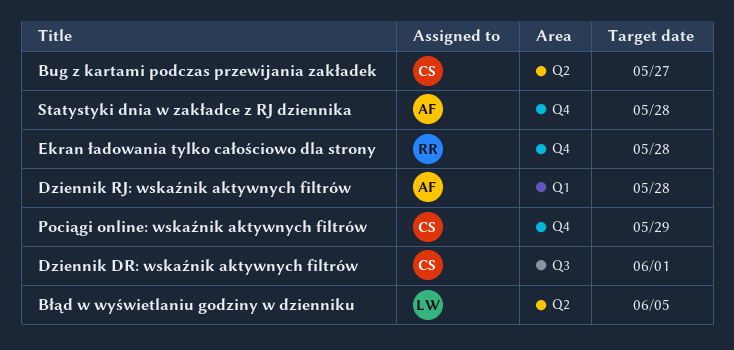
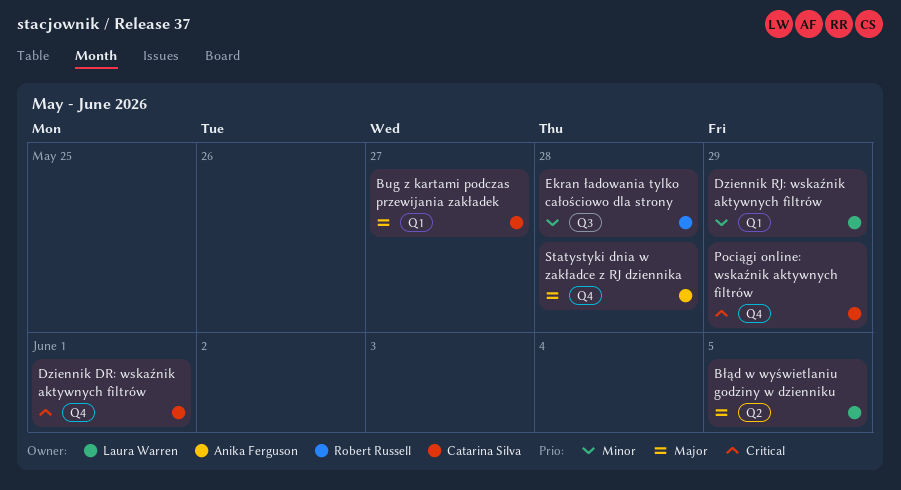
Bug z kartami podczas przewijania zakładek, label: Q2 -> Q1
Dziennik DR: wskaźnik aktywnych filtrów, label: Q3 -> Q4
Dziennik RJ: wskaźnik aktywnych filtrów, owner: Anika Ferguson -> Laura Warren
Dziennik RJ: wskaźnik aktywnych filtrów, due: May 28 -> May 29
Ekran ładowania tylko całościowo dla strony, label: Q4 -> Q3

